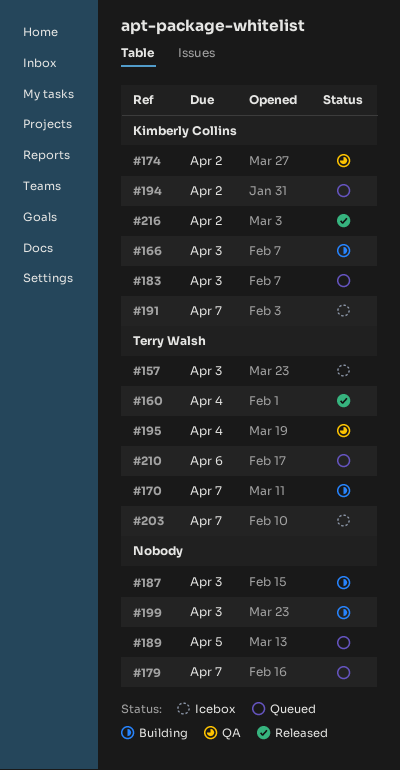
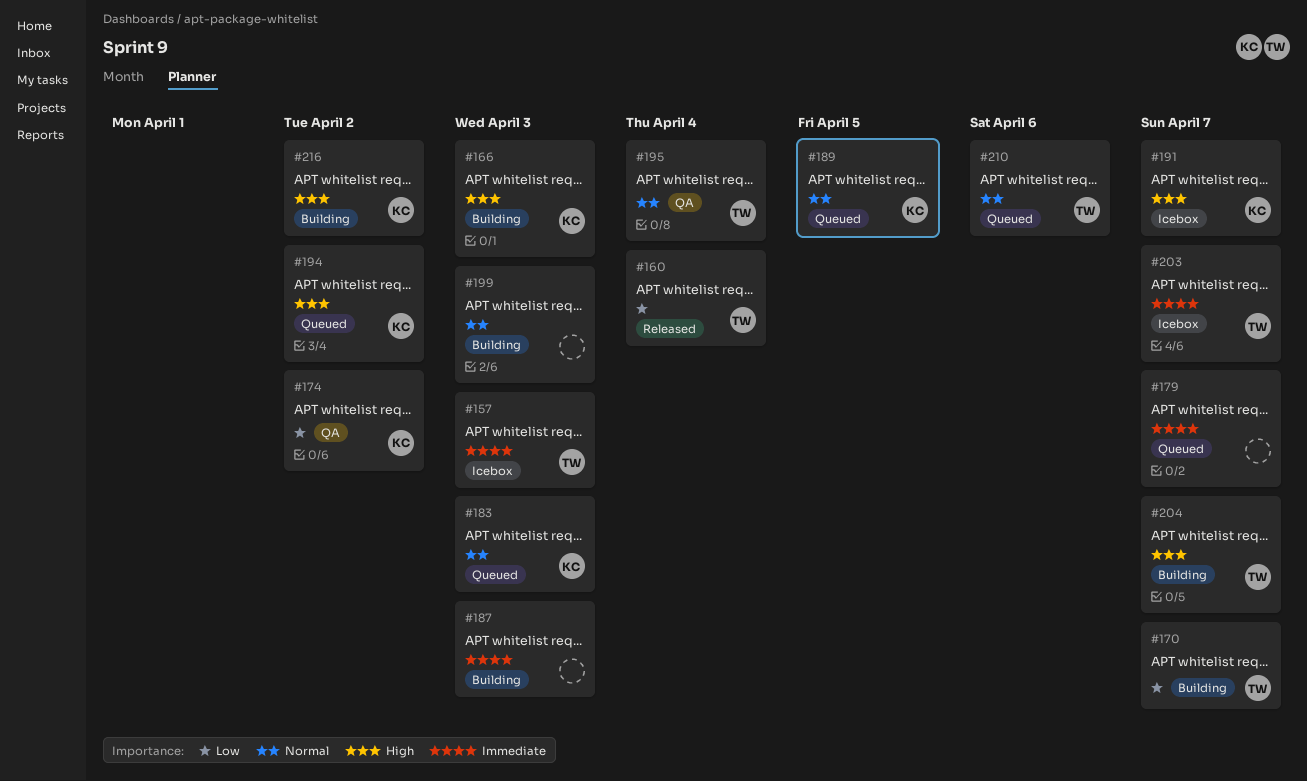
#189, owner: none -> Kimberly Collins
#204: none -> present
#216, status: Released -> Building

